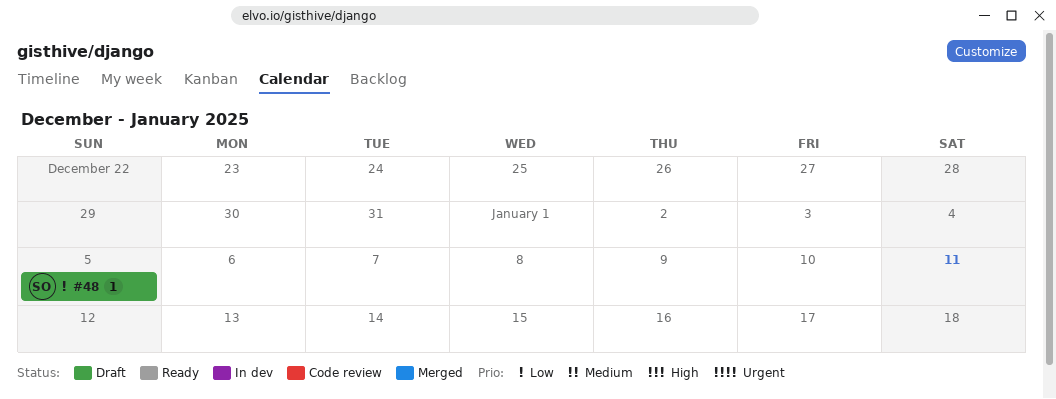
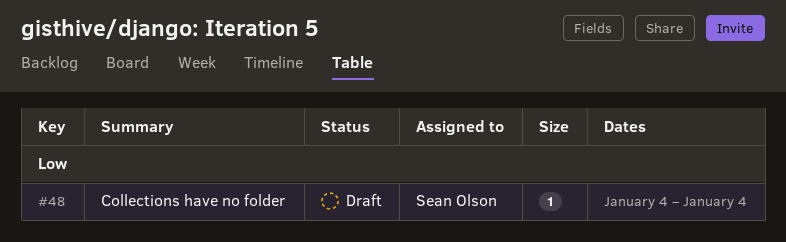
#48, start: Jan 5 -> Jan 4
#48, due: Jan 5 -> Jan 4

